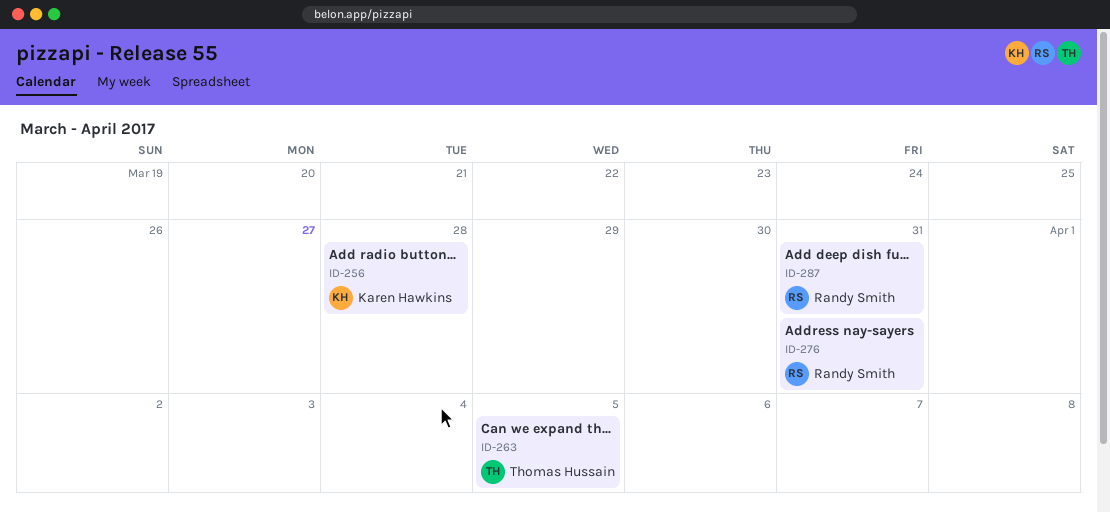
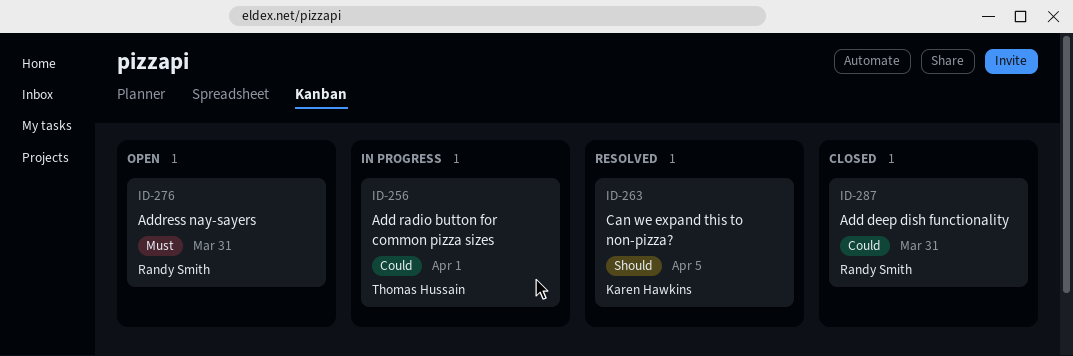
ID-256, owner: Karen Hawkins -> Thomas Hussain
ID-256, due: Mar 28 -> Apr 1
ID-263, owner: Thomas Hussain -> Karen Hawkins

